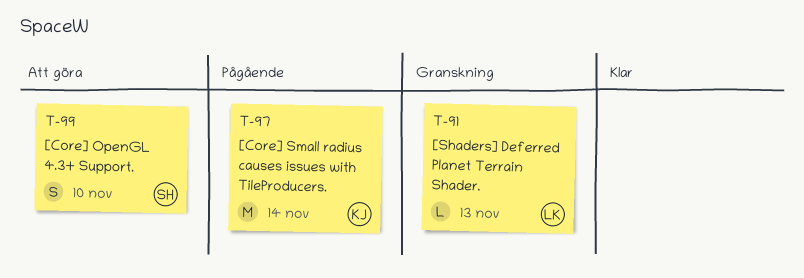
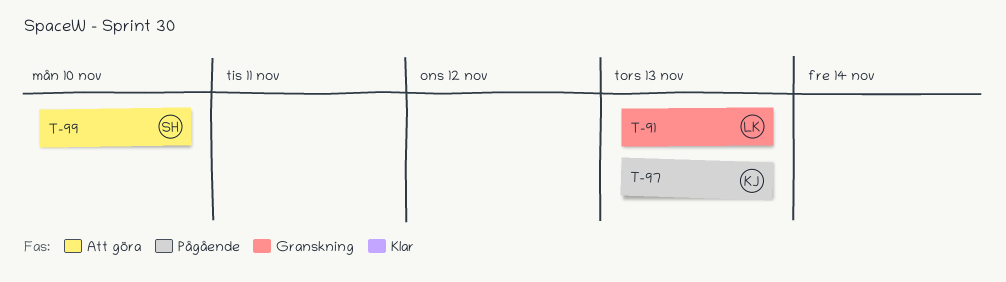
T-97, due: Nov 14 -> Nov 13

